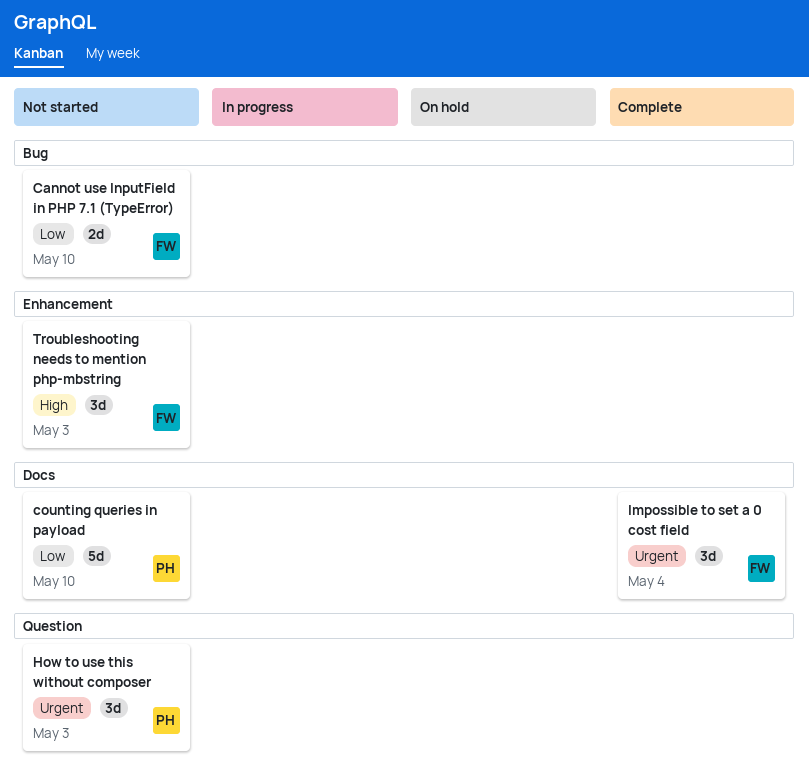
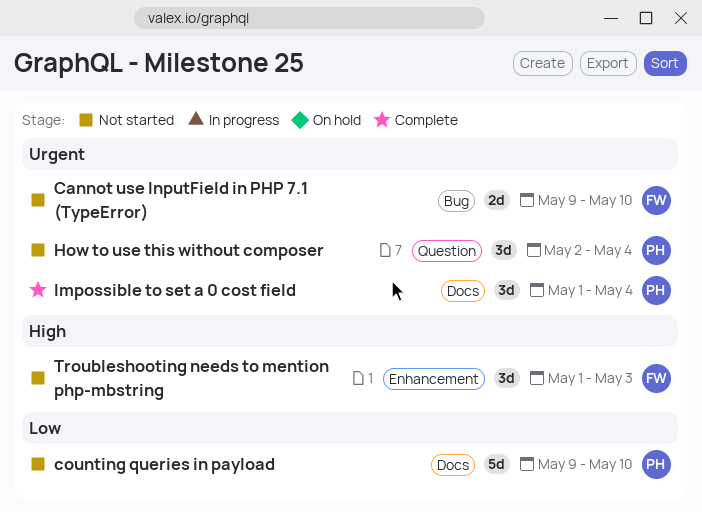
Cannot use InputField in PHP 7.1 (TypeError), priority: Low -> Urgent
How to use this without composer, due: May 3 -> May 4
Impossible to set a 0 cost field, owner: FW -> PH

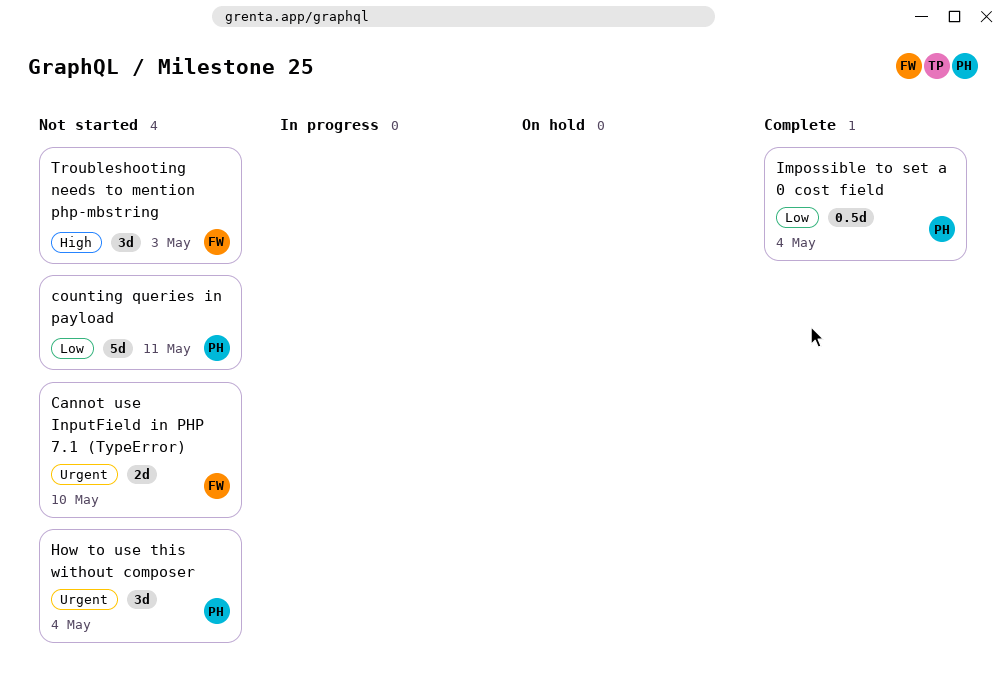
counting queries in payload, due: May 10 -> May 11
Impossible to set a 0 cost field, priority: Urgent -> Low
Impossible to set a 0 cost field, estimate: 3d -> 0.5d

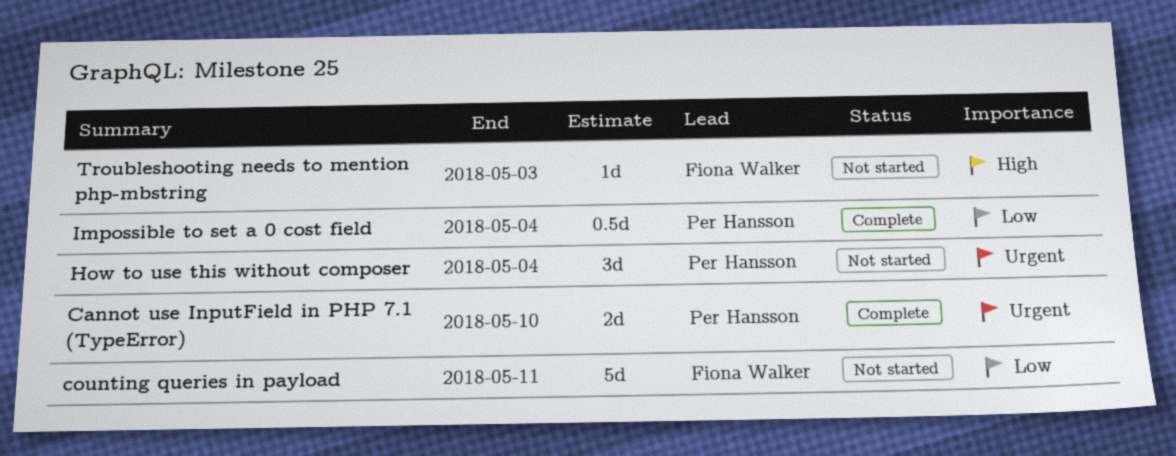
Cannot use InputField in PHP 7.1 (TypeError), status: Not started -> Complete
Cannot use InputField in PHP 7.1 (TypeError), owner: Fiona Walker -> Per Hansson
counting queries in payload, owner: Per Hansson -> Fiona Walker
Troubleshooting needs to mention php-mbstring, estimate: 3d -> 1d

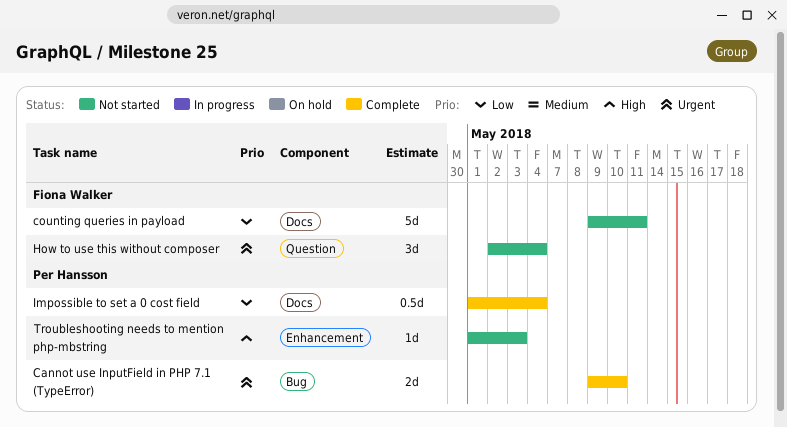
How to use this without composer, owner: Per Hansson -> Fiona Walker
Troubleshooting needs to mention php-mbstring, owner: Fiona Walker -> Per Hansson

